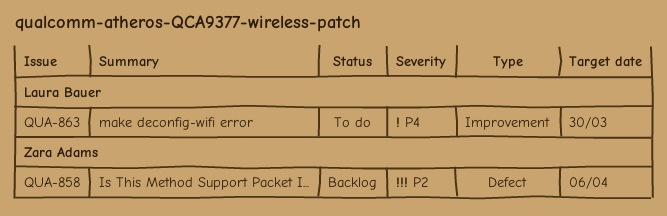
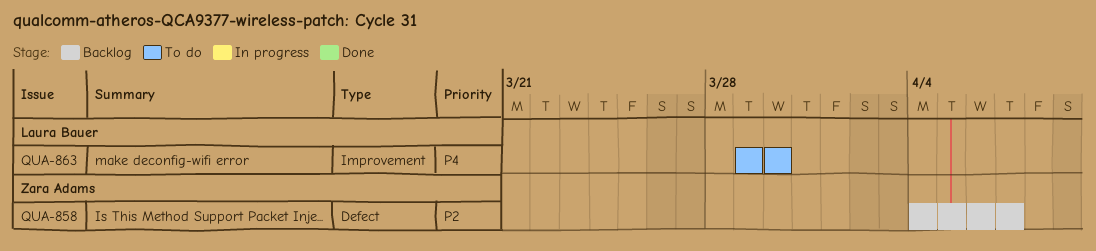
QUA-858, due: Apr 6 -> Apr 7

